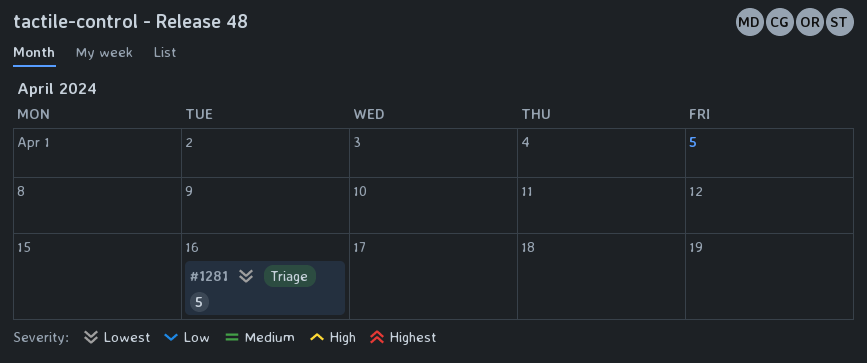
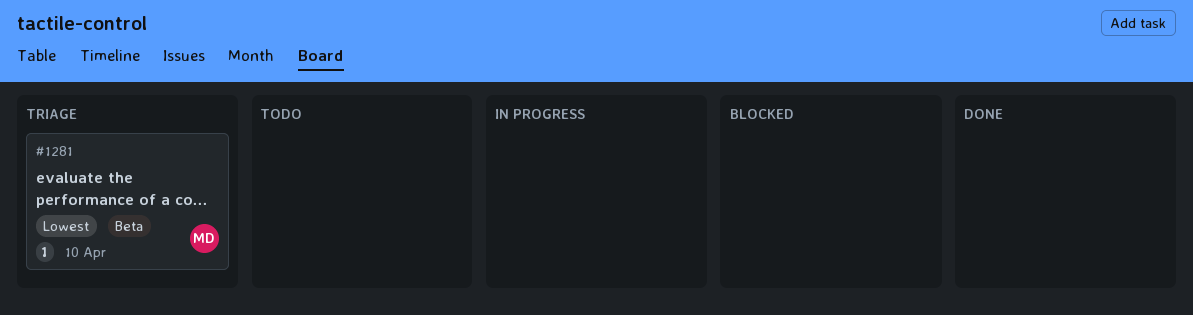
#1281, estimate: 5 -> 1
#1281, due: Apr 16 -> Apr 10

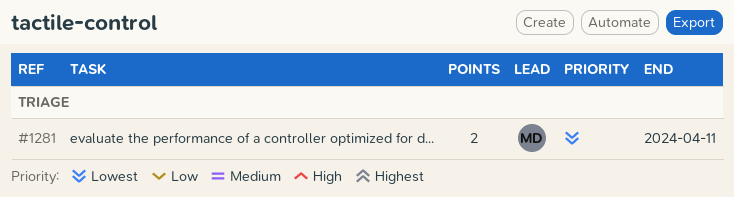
#1281, estimate: 1 -> 2
#1281, due: Apr 10 -> Apr 11

